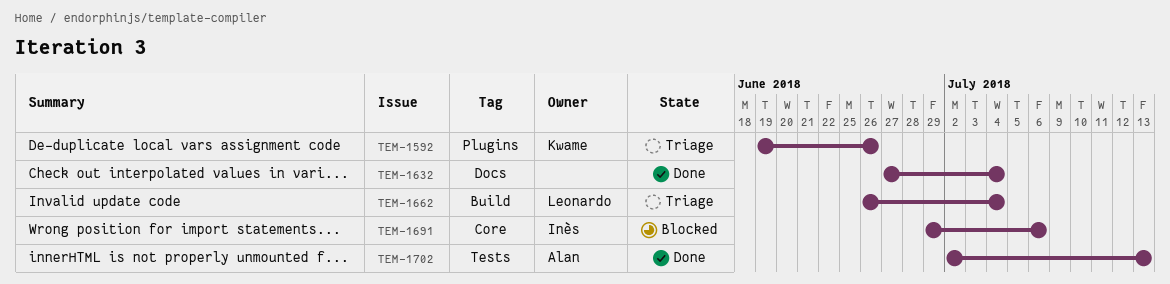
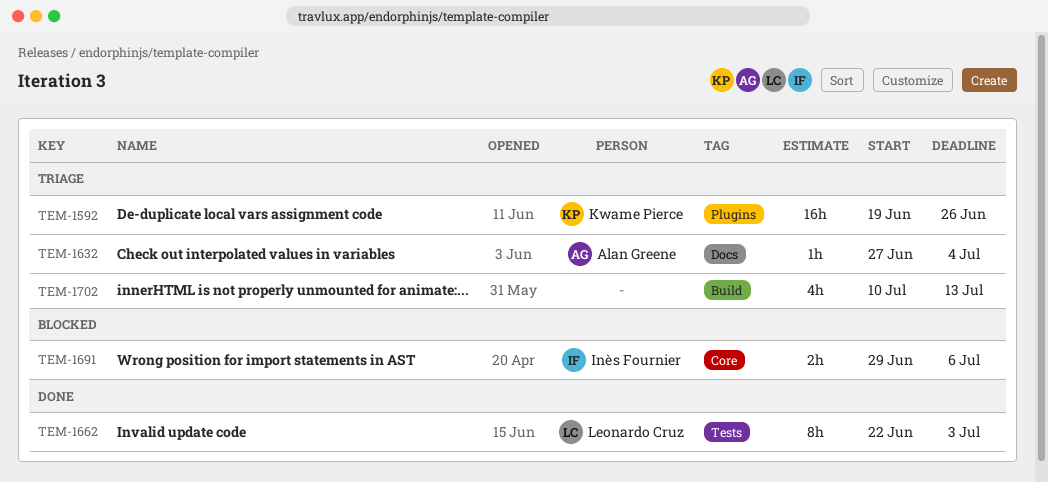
TEM-1632, status: Done -> Triage
TEM-1632, owner: none -> Alan Greene
TEM-1662, status: Triage -> Done
TEM-1662, label: Build -> Tests
TEM-1662, start: Jun 26 -> Jun 22
TEM-1662, due: Jul 4 -> Jul 3
TEM-1702, status: Done -> Triage
TEM-1702, owner: Alan Greene -> none
TEM-1702, label: Tests -> Build
TEM-1702, start: Jul 2 -> Jul 10

